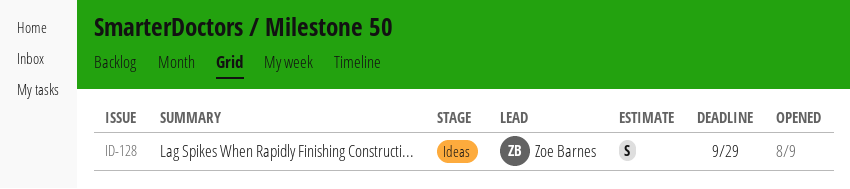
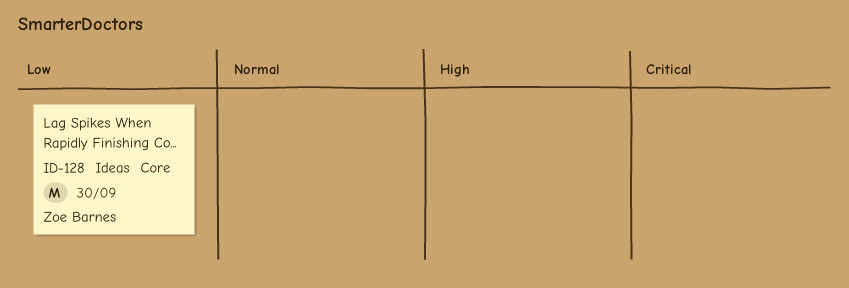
ID-128, estimate: S -> M
ID-128, due: Sep 29 -> Sep 30

